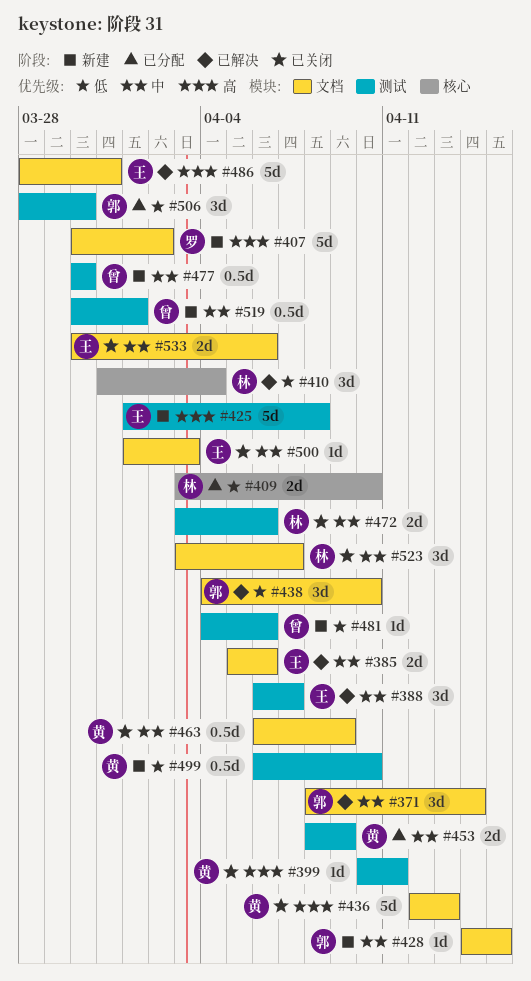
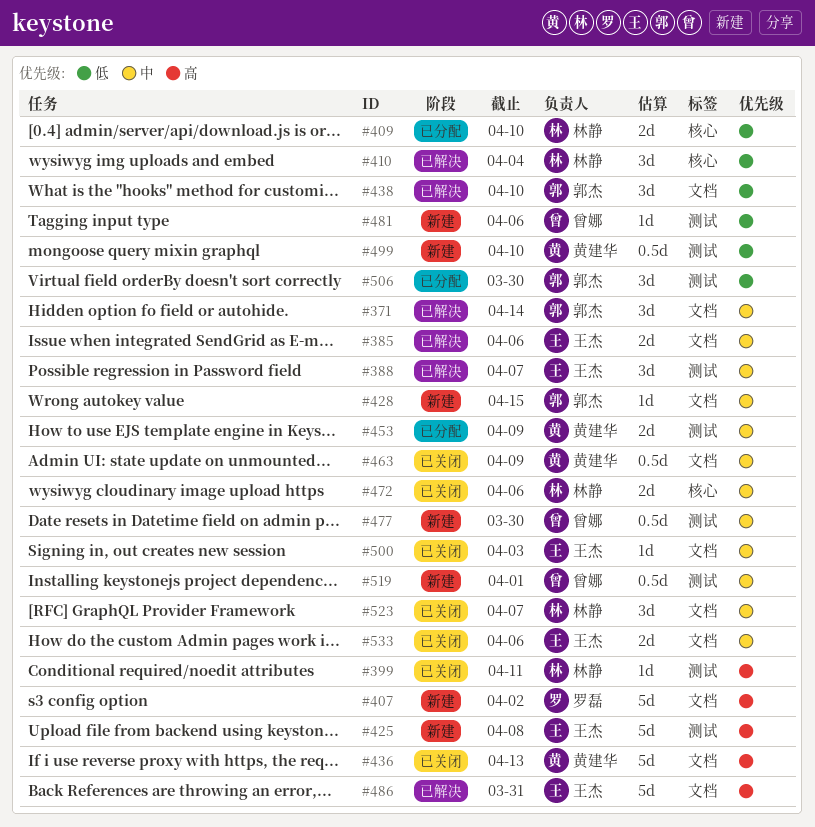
#399, owner: 黄建华 -> 林静
#472, label: 测试 -> 核心

